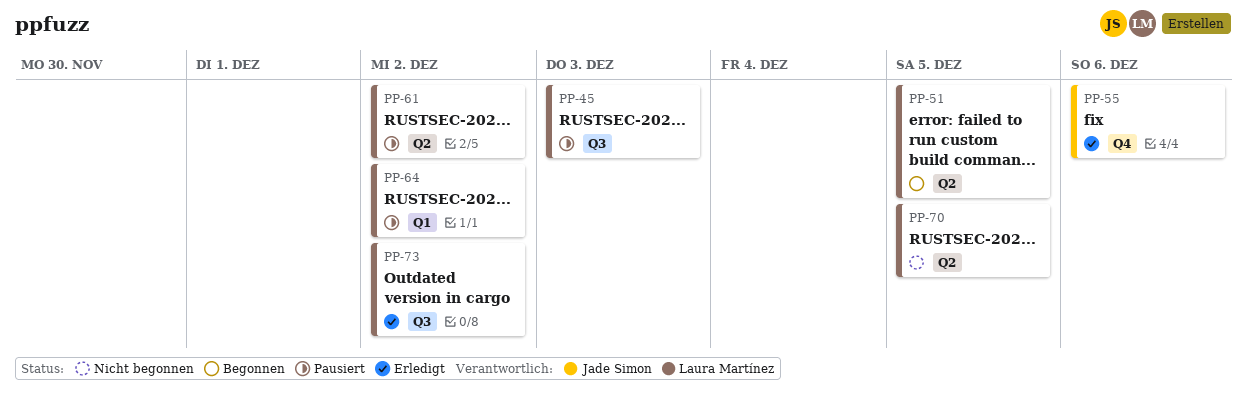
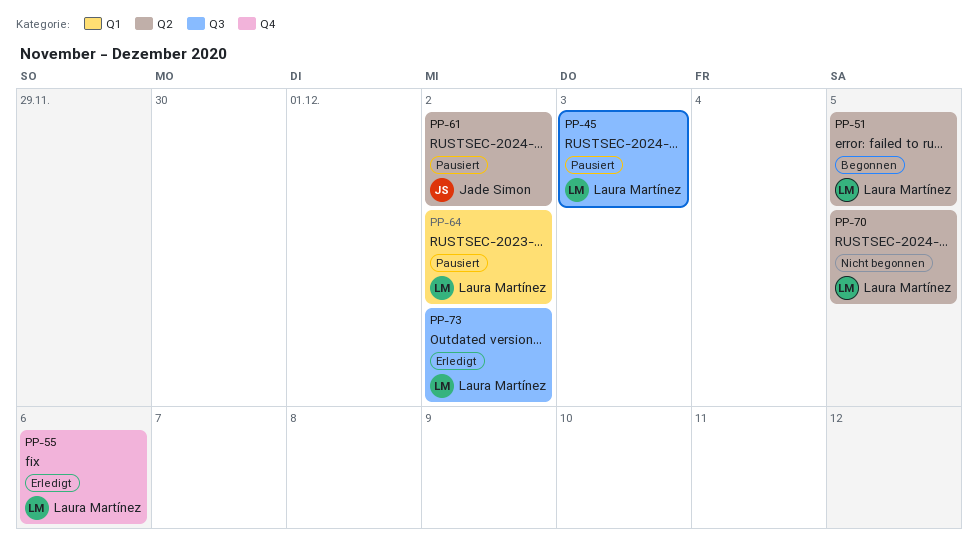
PP-55, owner: Jade Simon -> Laura Martínez
PP-61, owner: Laura Martínez -> Jade Simon

